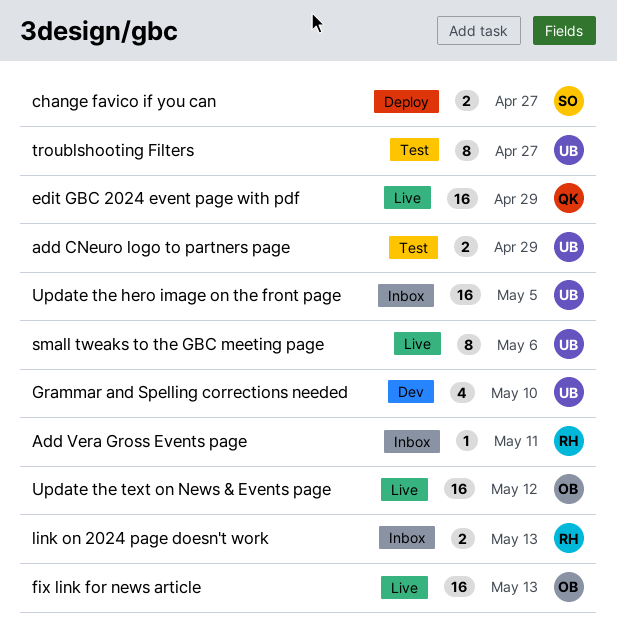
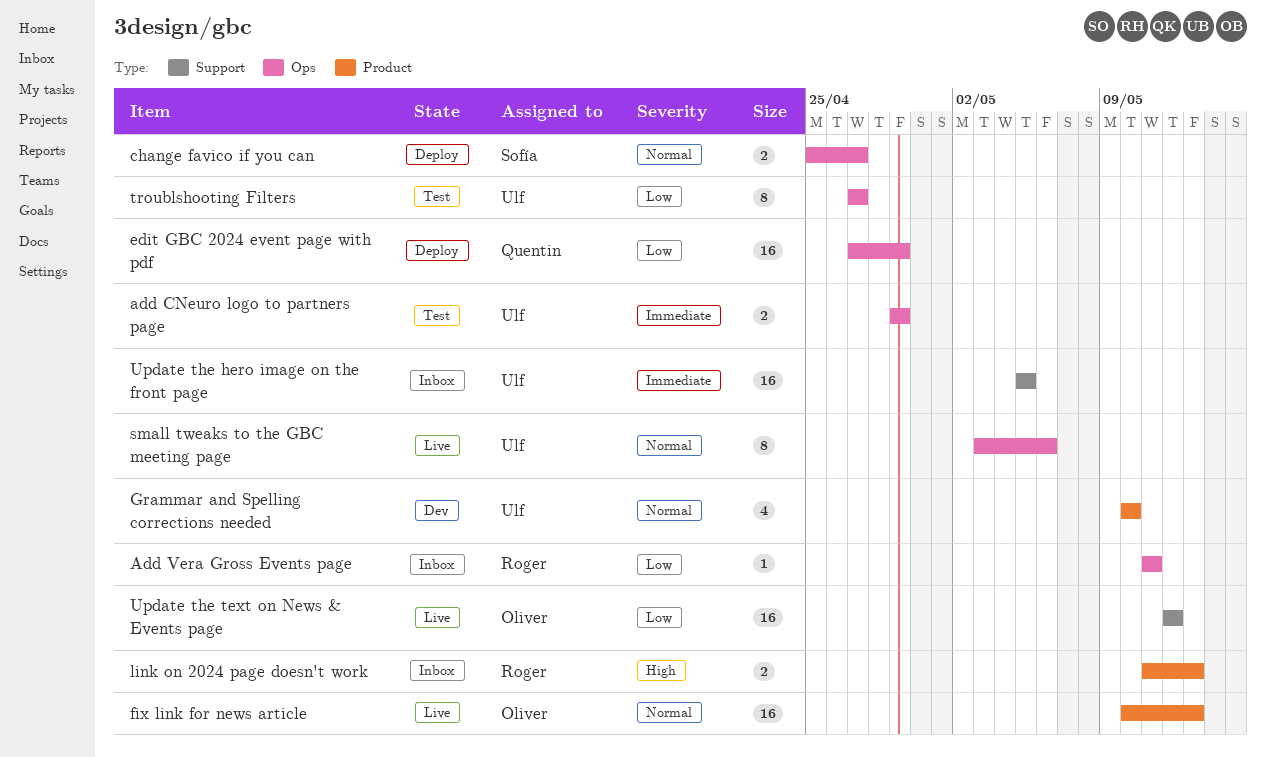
edit GBC 2024 event page with pdf, status: Live -> Deploy

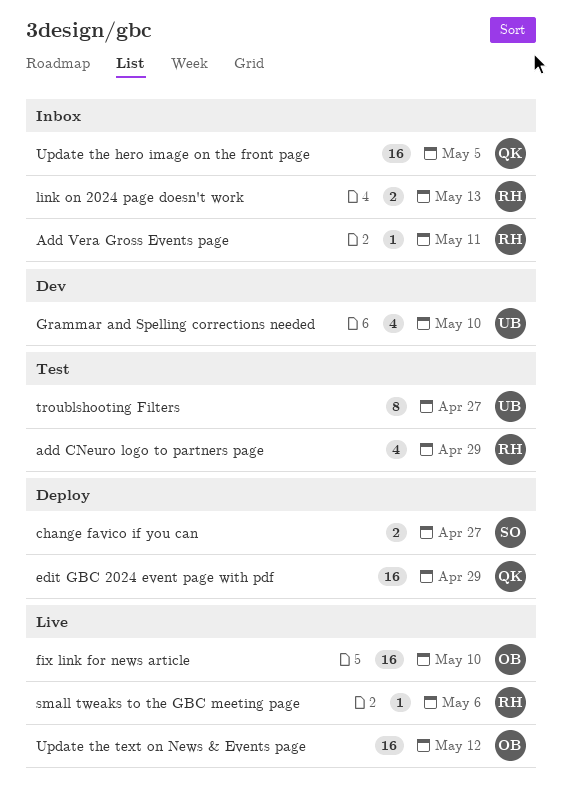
add CNeuro logo to partners page, owner: Ulf -> Roger
add CNeuro logo to partners page, estimate: 2 -> 4
fix link for news article, due: May 13 -> May 10
small tweaks to the GBC meeting page, owner: Ulf -> Roger
small tweaks to the GBC meeting page, estimate: 8 -> 1
Update the hero image on the front page, owner: Ulf -> Quentin

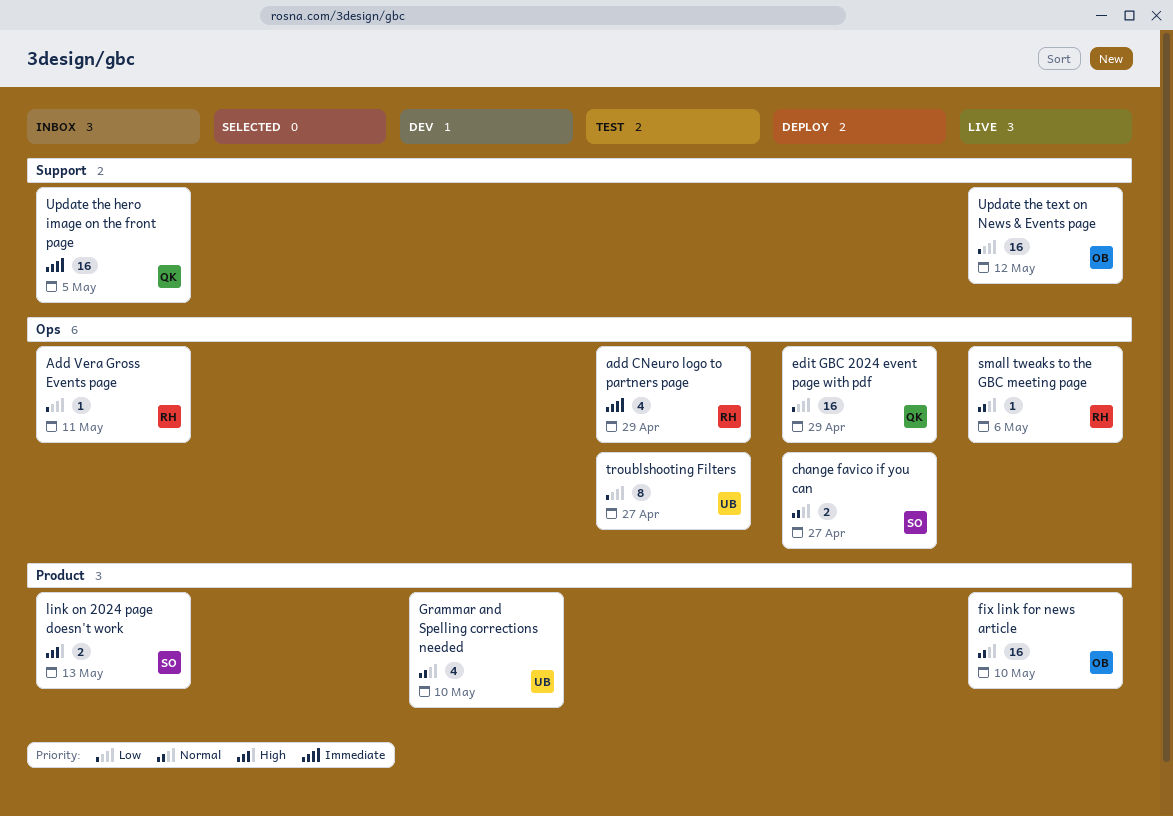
link on 2024 page doesn't work, owner: RH -> SO

